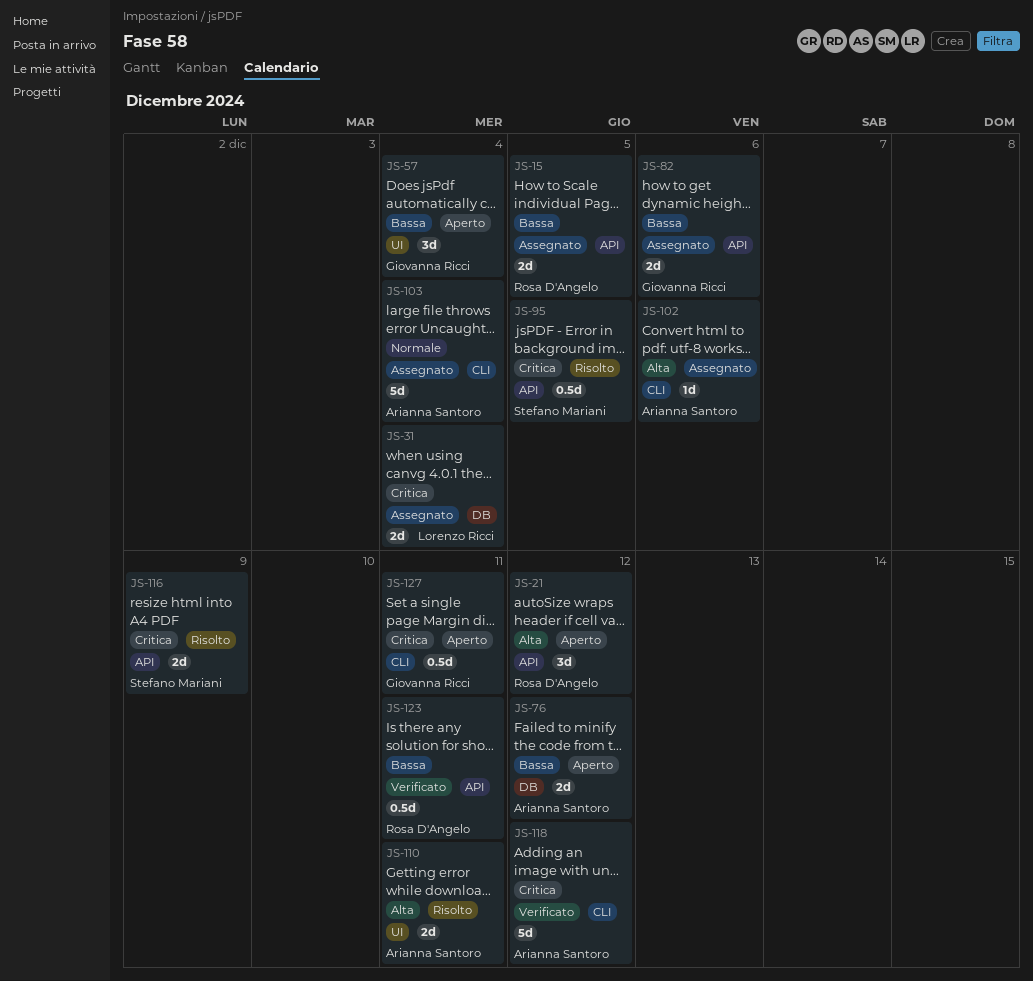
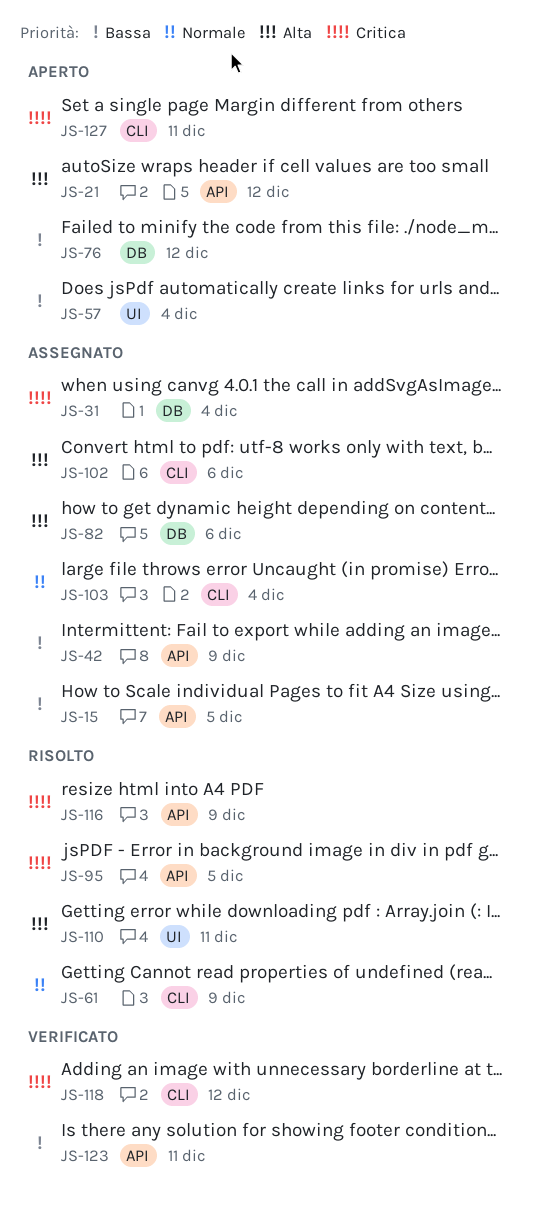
JS-42: none -> present
JS-61: none -> present
JS-82, priority: Bassa -> Alta
JS-82, label: API -> DB

